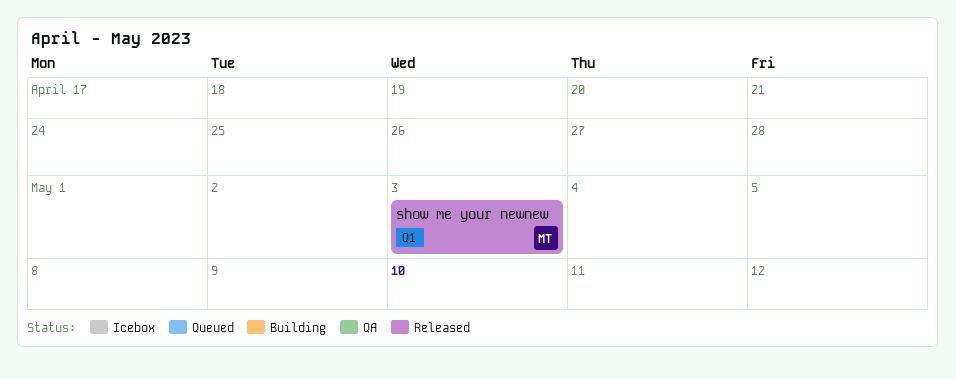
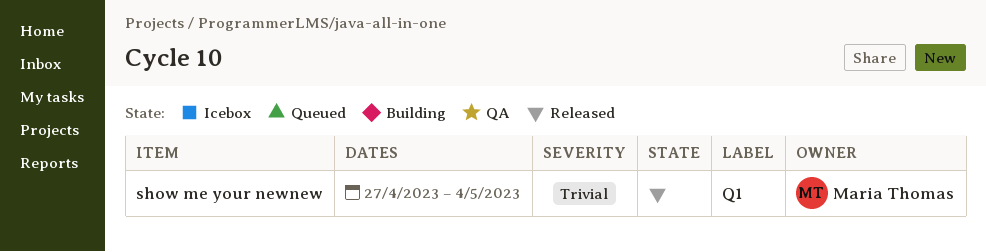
show me your newnew, due: May 3 -> May 4

